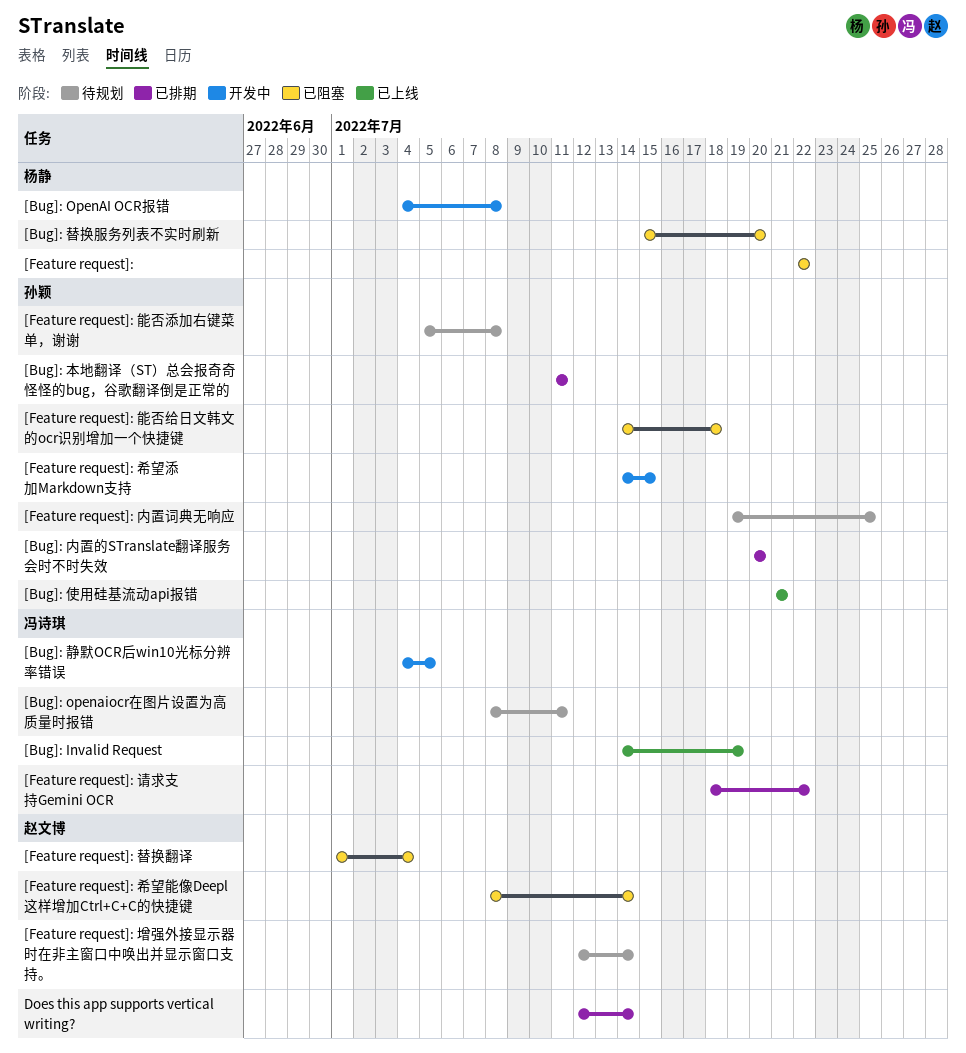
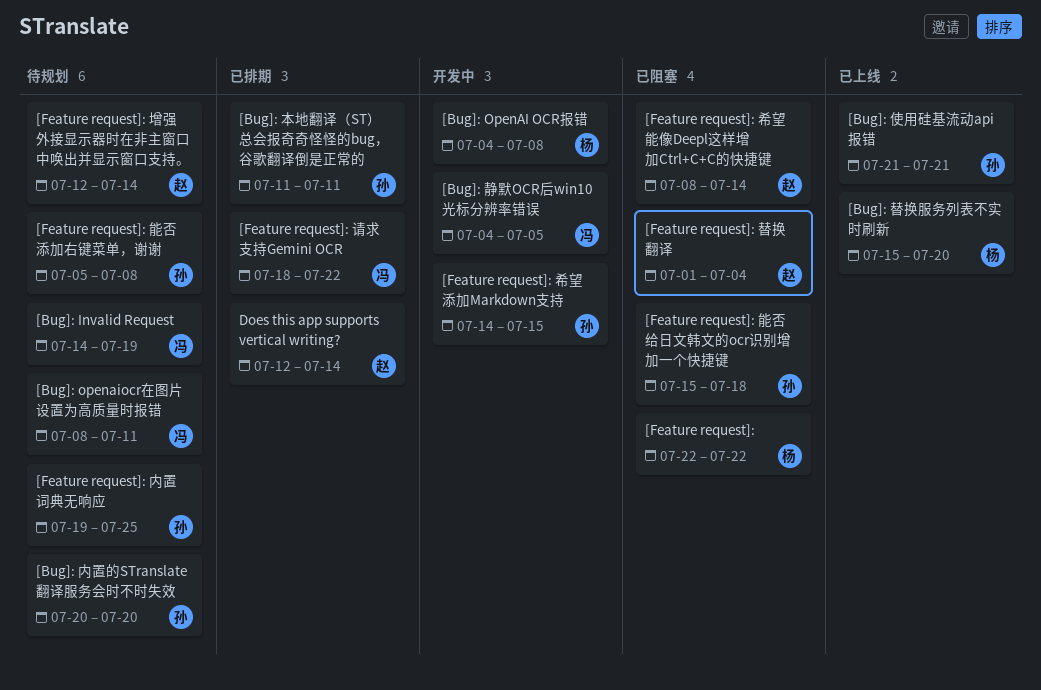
[Bug]: Invalid Request, status: 已上线 -> 待规划
[Bug]: 内置的STranslate翻译服务会时不时失效, status: 已排期 -> 待规划
[Bug]: 替换服务列表不实时刷新, status: 已阻塞 -> 已上线
[Feature request]: 能否给日文韩文的ocr识别增加一个快捷键, start: Jul 14 -> Jul 15

